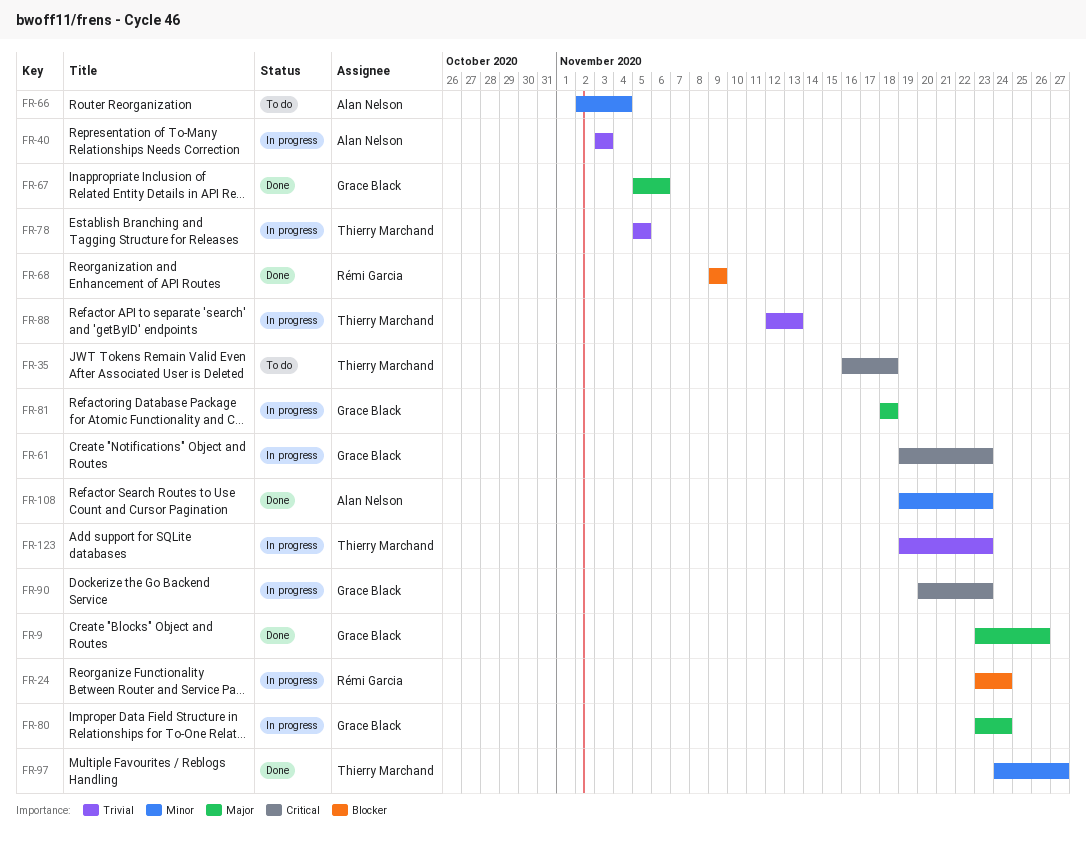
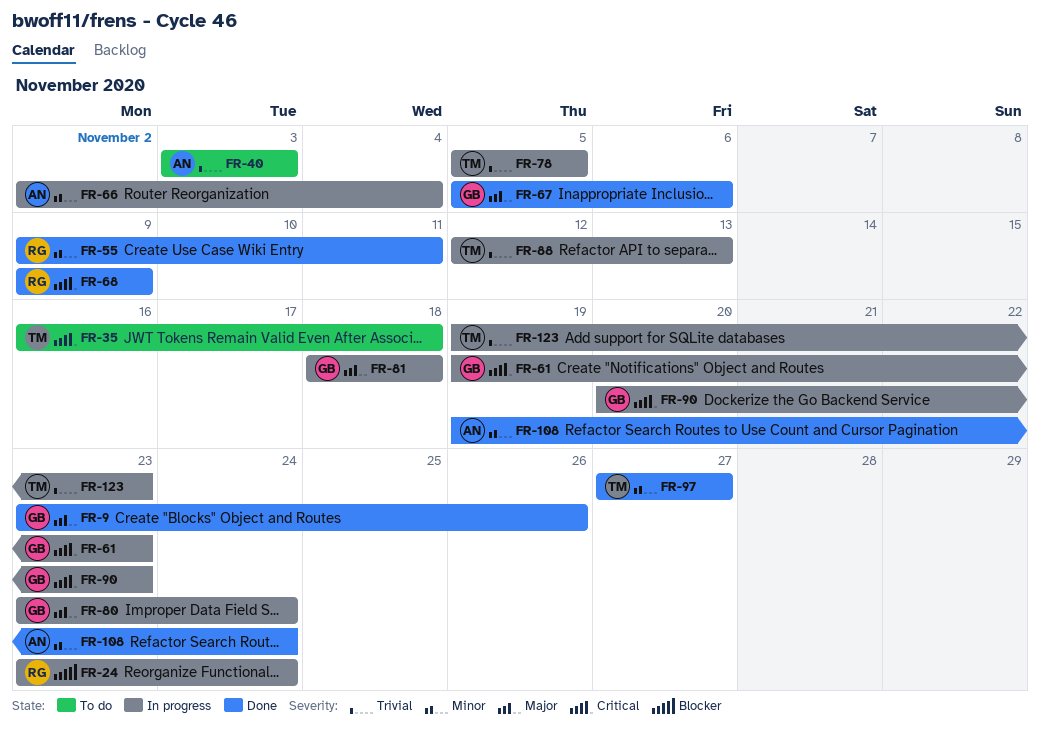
FR-40, status: In progress -> To do
FR-55: none -> present
FR-66, status: To do -> In progress
FR-68, priority: Blocker -> Critical
FR-97, start: Nov 24 -> Nov 27
FR-108, due: Nov 23 -> Nov 24

